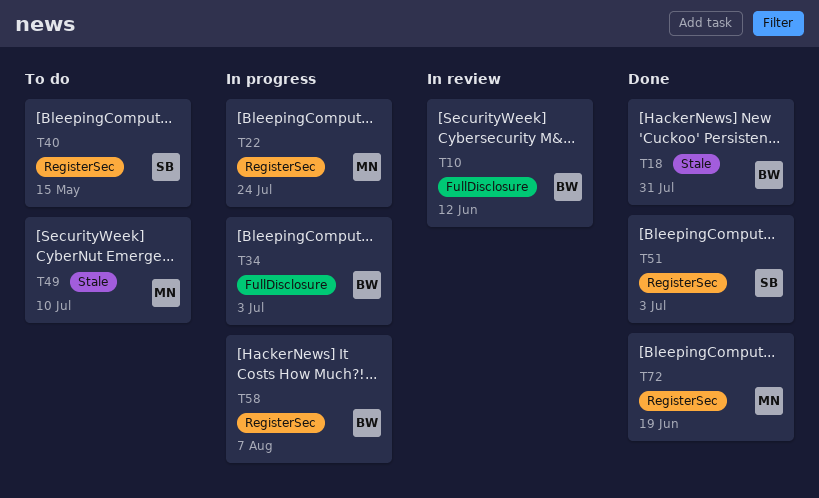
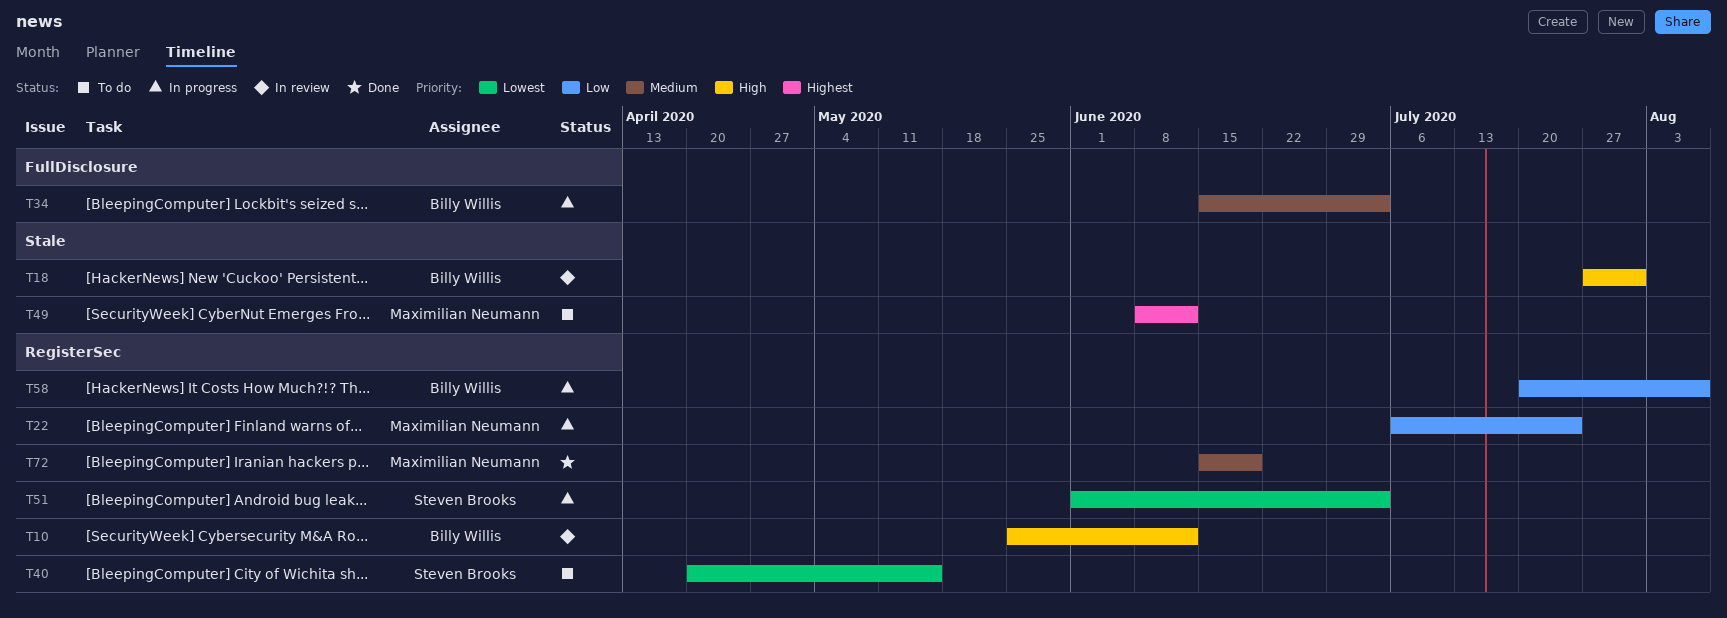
T10, label: FullDisclosure -> RegisterSec
T18, status: Done -> In review
T49, due: Jul 10 -> Jun 12
T51, status: Done -> In progress

